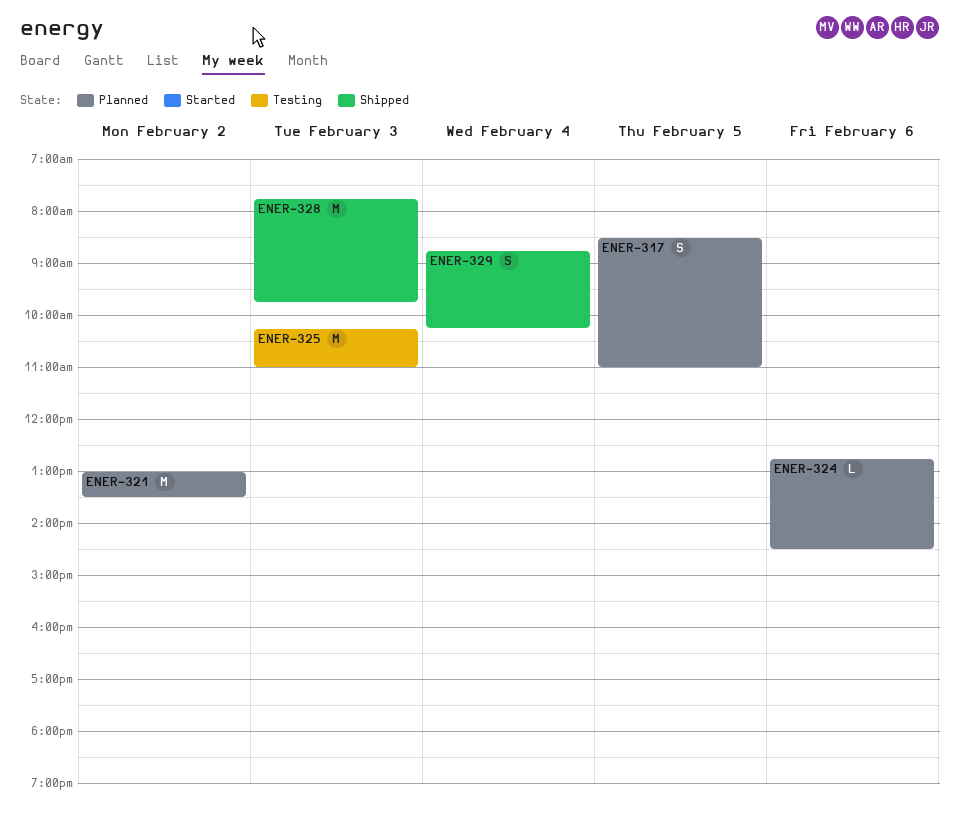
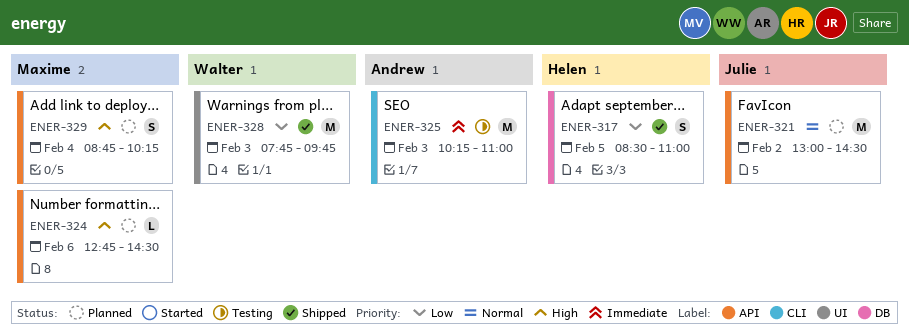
ENER-317, status: Planned -> Shipped
ENER-321, ends: 13:30 -> 14:30
ENER-329, status: Shipped -> Planned

